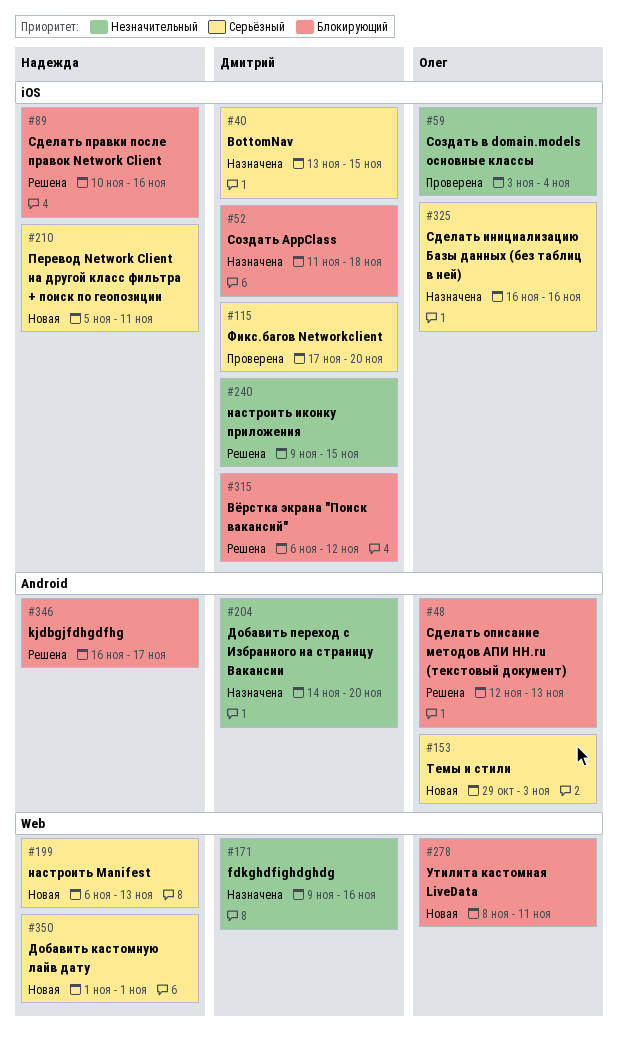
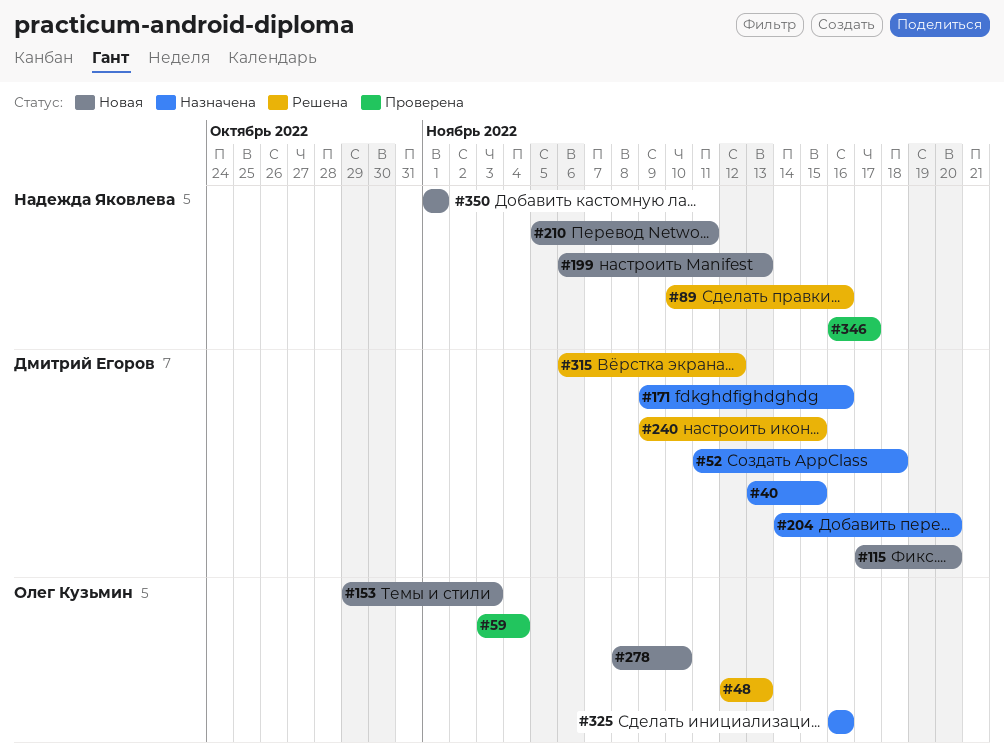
#115, status: Проверена -> Новая
#278, due: Nov 11 -> Nov 10
#346, status: Решена -> Проверена

